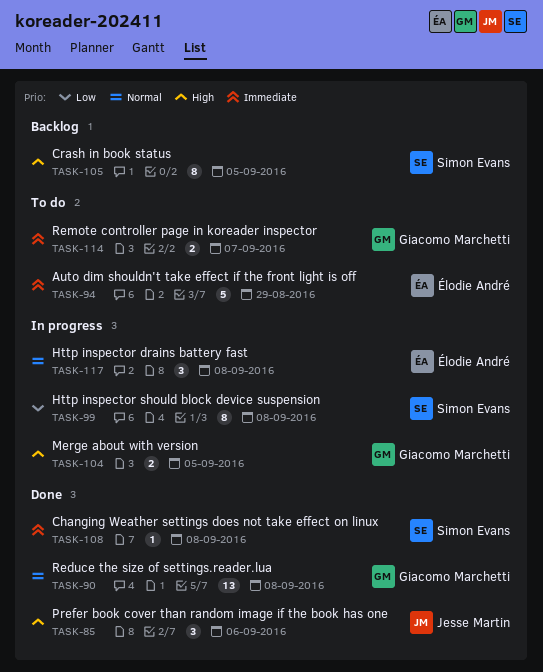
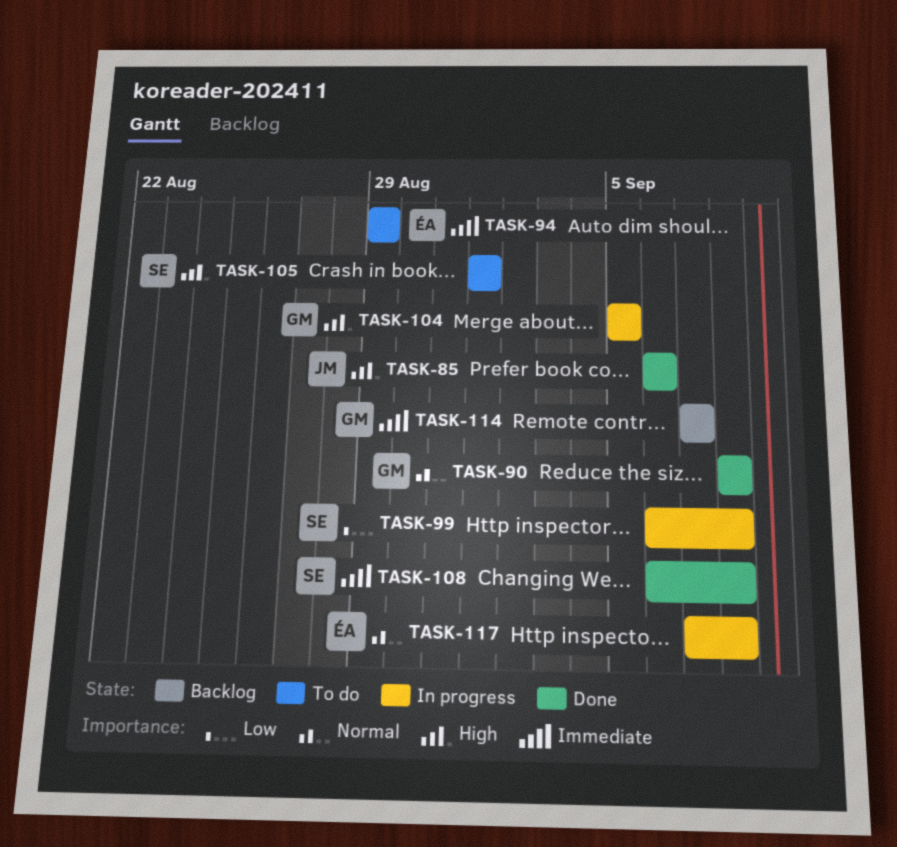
TASK-105, status: Backlog -> To do
TASK-105, due: Sep 5 -> Sep 1
TASK-114, status: To do -> Backlog

